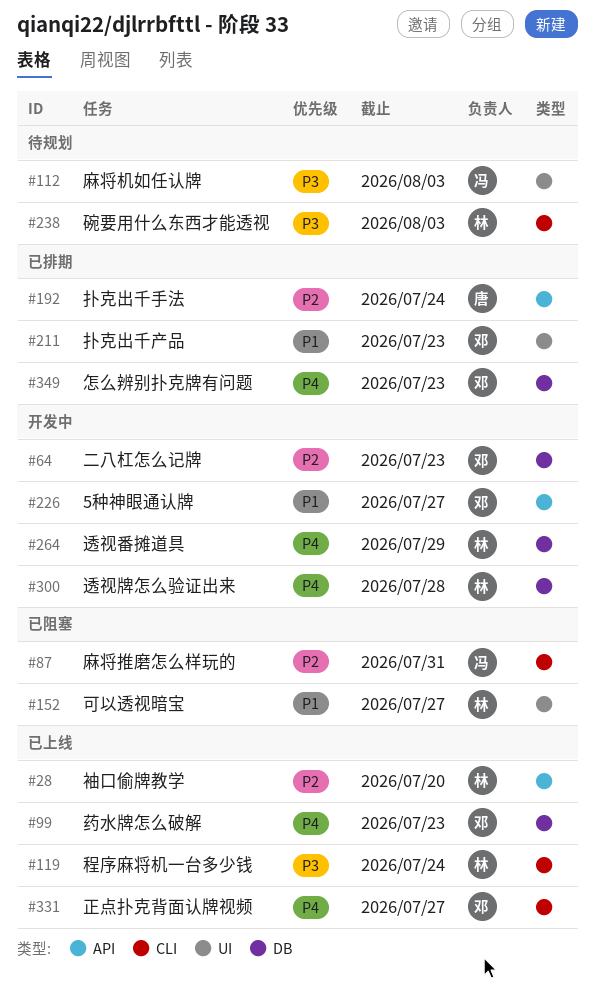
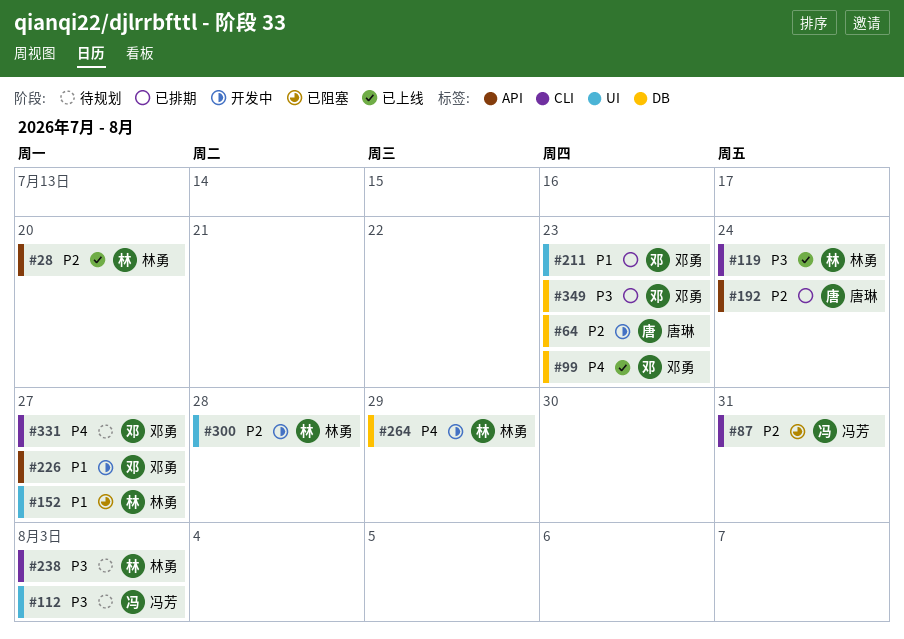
#64, owner: 邓勇 -> 唐琳
#300, priority: P4 -> P2
#300, label: DB -> UI
#331, status: 已上线 -> 待规划
#349, priority: P4 -> P3

